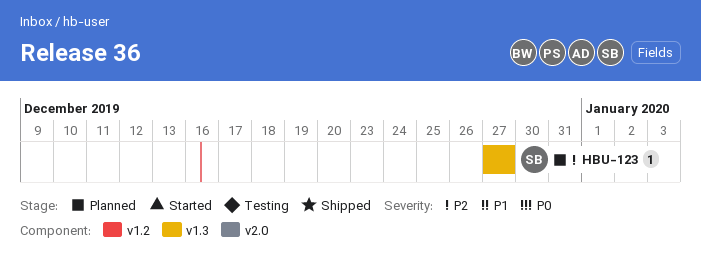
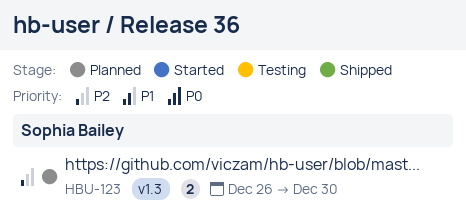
HBU-123, estimate: 1 -> 2
HBU-123, start: Dec 27 -> Dec 26
HBU-123, due: Dec 27 -> Dec 30

